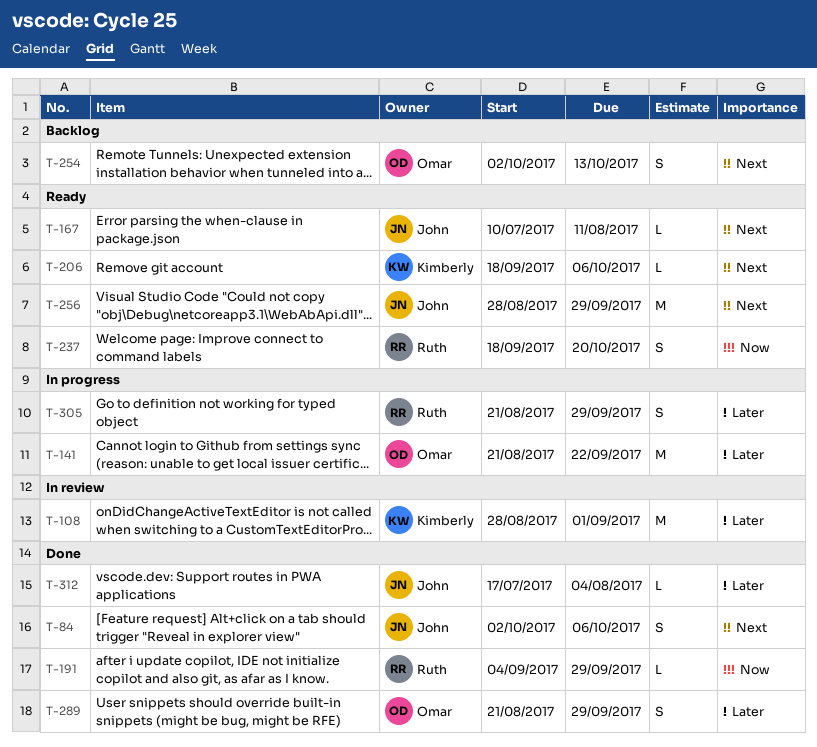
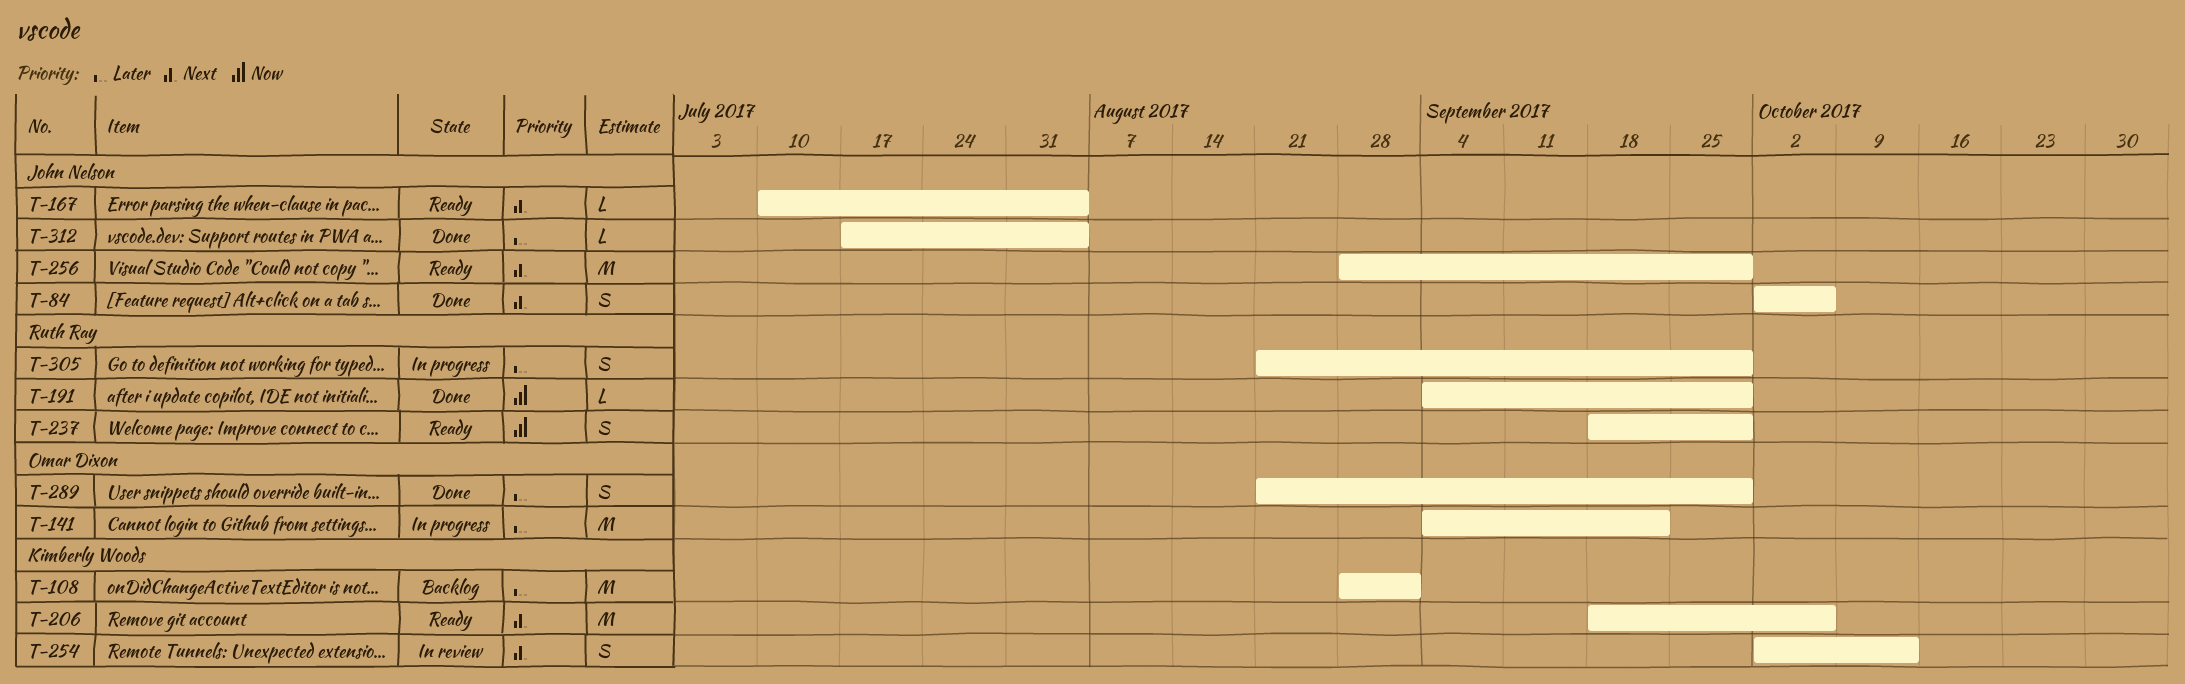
T-108, status: In review -> Backlog
T-141, start: Aug 21 -> Sep 4
T-167, due: Aug 11 -> Aug 4
T-206, estimate: L -> M
T-237, due: Oct 20 -> Sep 29
T-254, status: Backlog -> In review
T-254, owner: Omar Dixon -> Kimberly Woods

